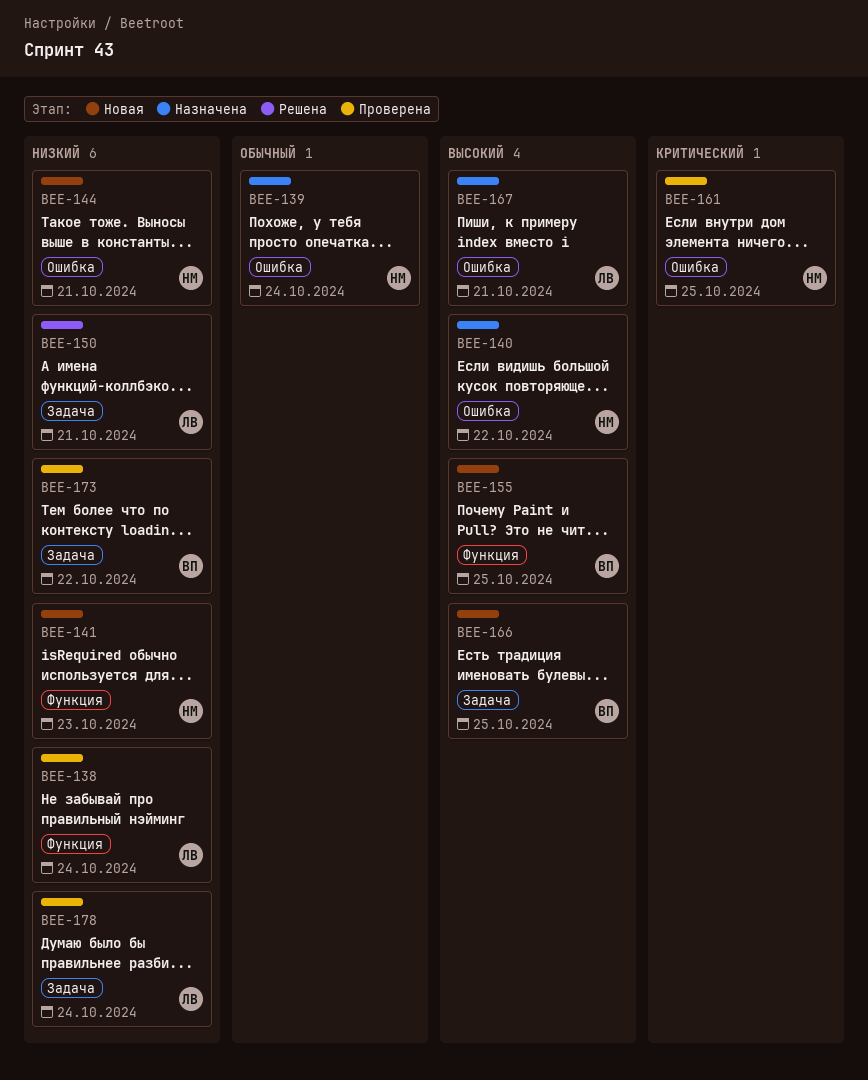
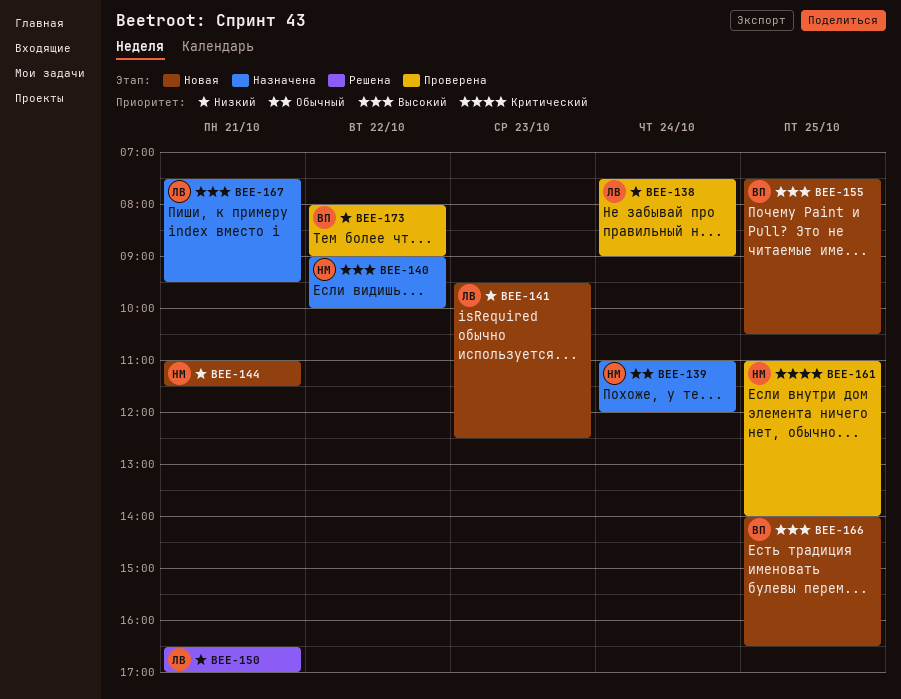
BEE-141, owner: НМ -> ЛВ
BEE-178: present -> none

